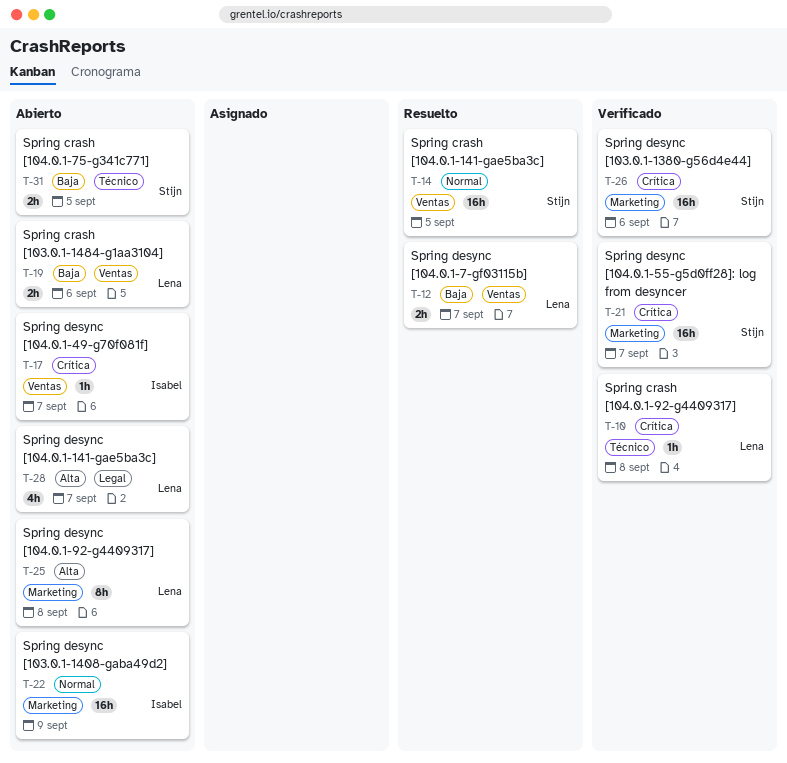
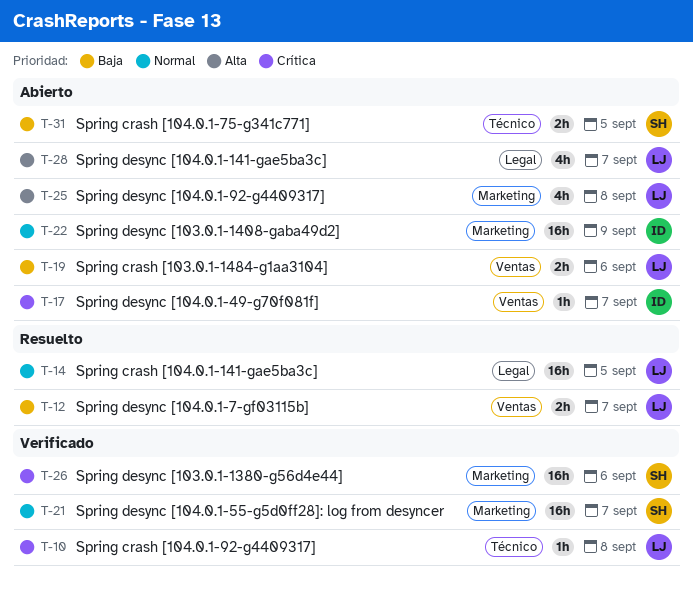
T-14, owner: Stijn -> Lena
T-14, label: Ventas -> Legal
T-21, priority: Crítica -> Normal
T-25, estimate: 8h -> 4h

